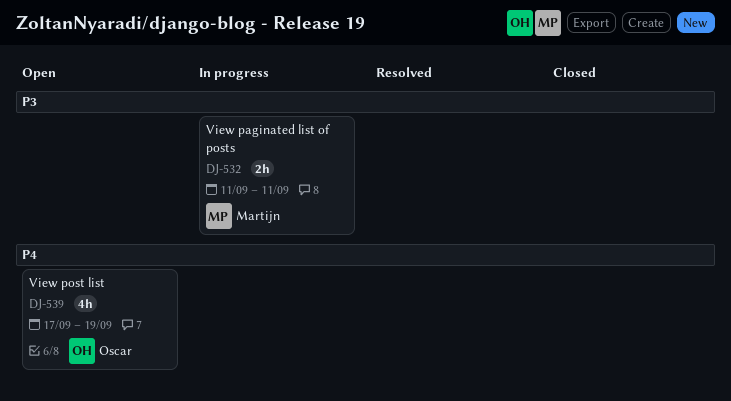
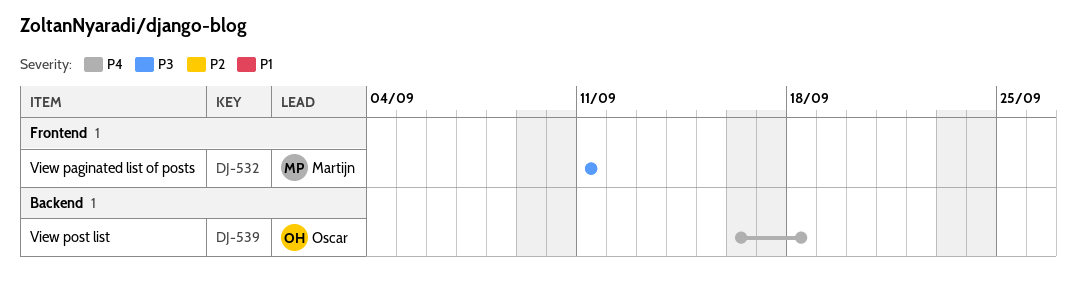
DJ-539, start: Sep 17 -> Sep 16
DJ-539, due: Sep 19 -> Sep 18

